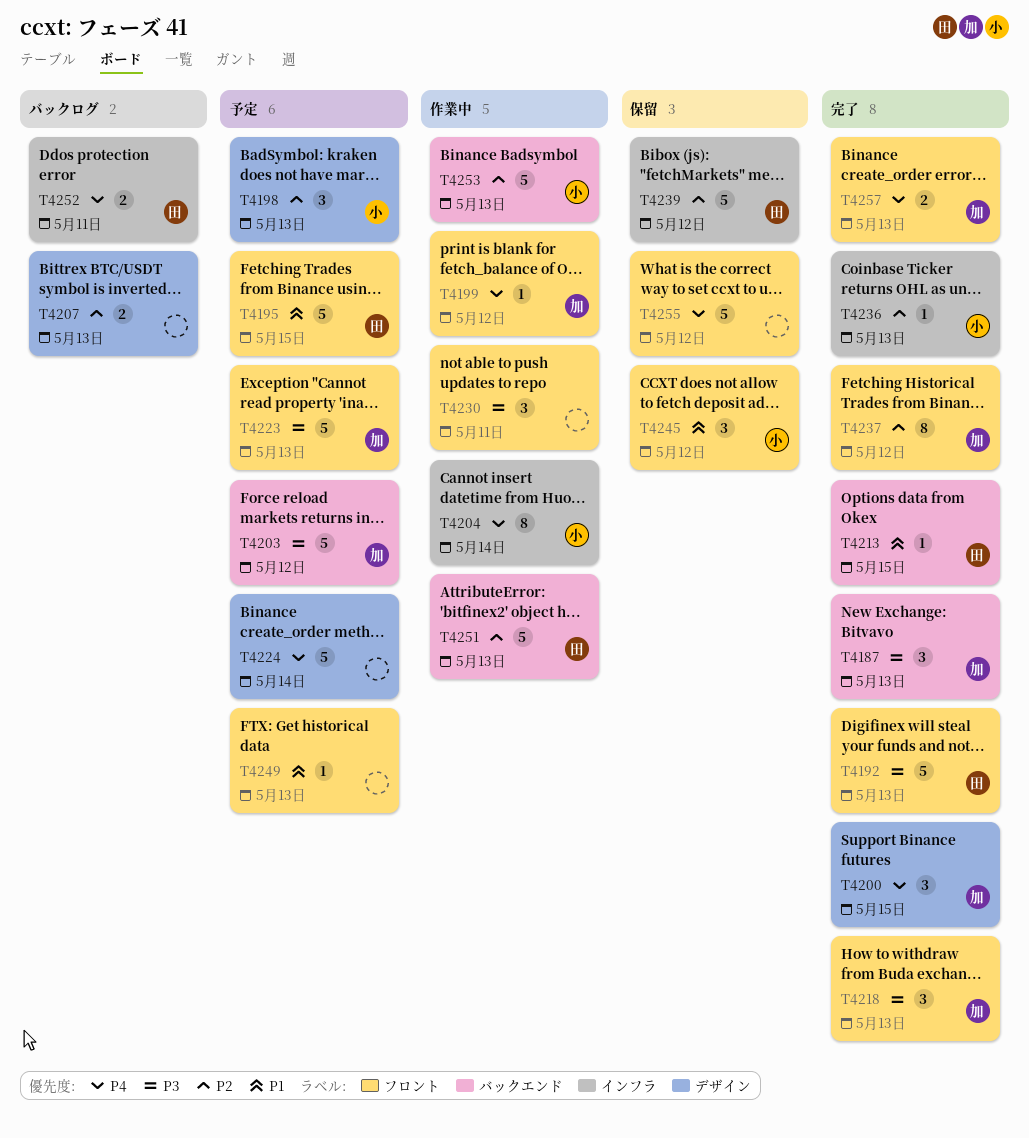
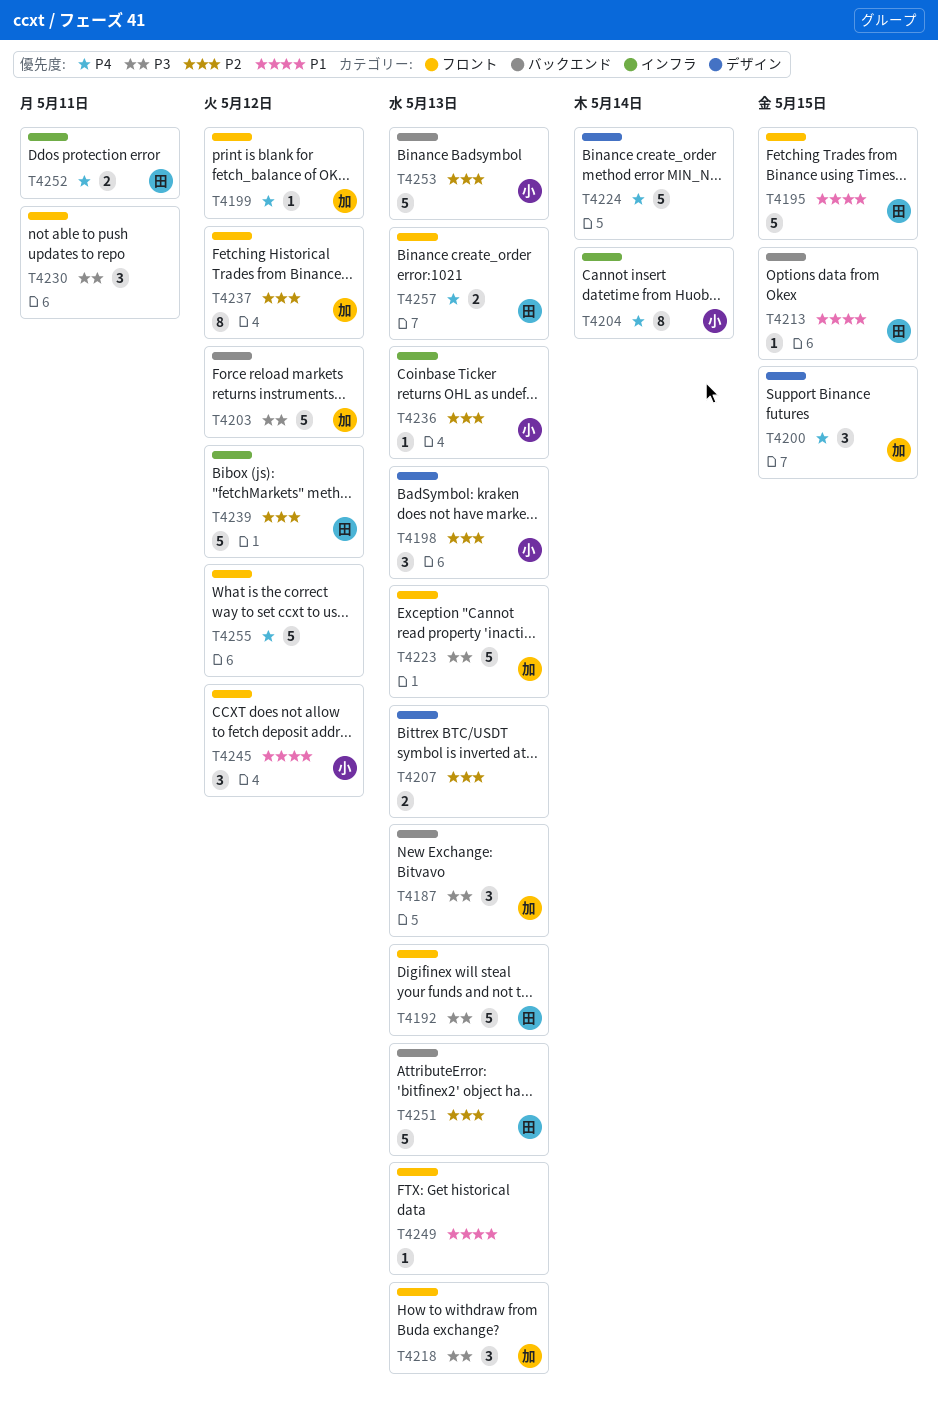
T4257, owner: 加 -> 田

